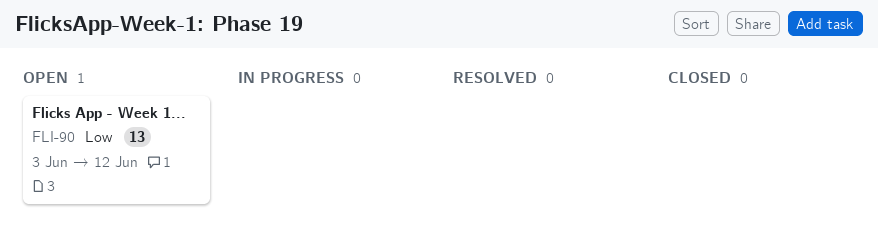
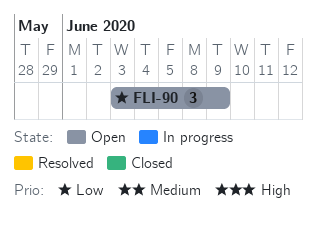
FLI-90, estimate: 13 -> 3
FLI-90, due: Jun 12 -> Jun 9

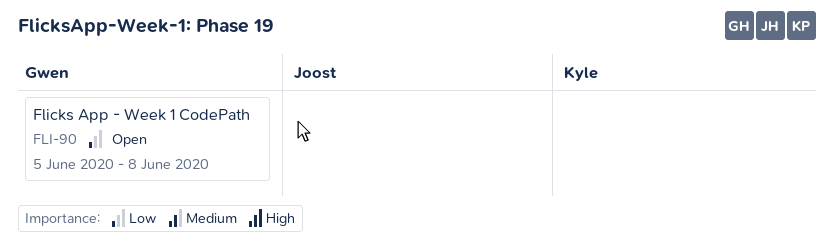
FLI-90, start: Jun 3 -> Jun 5
FLI-90, due: Jun 9 -> Jun 8

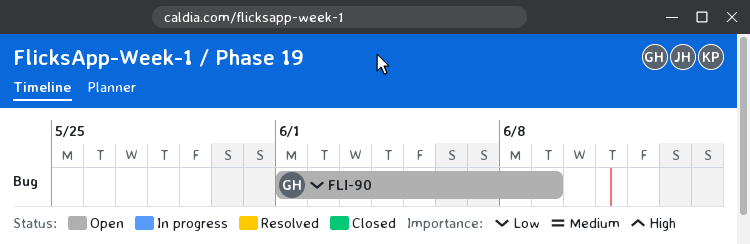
FLI-90, start: Jun 5 -> Jun 1
FLI-90, due: Jun 8 -> Jun 9

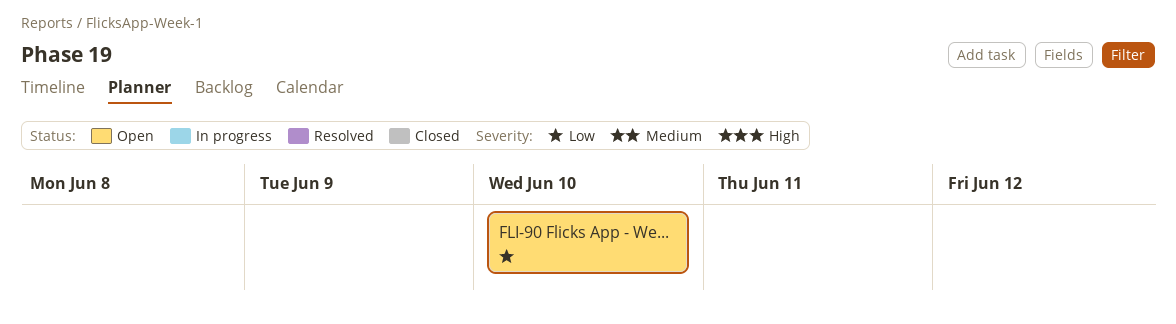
FLI-90, due: Jun 9 -> Jun 10

